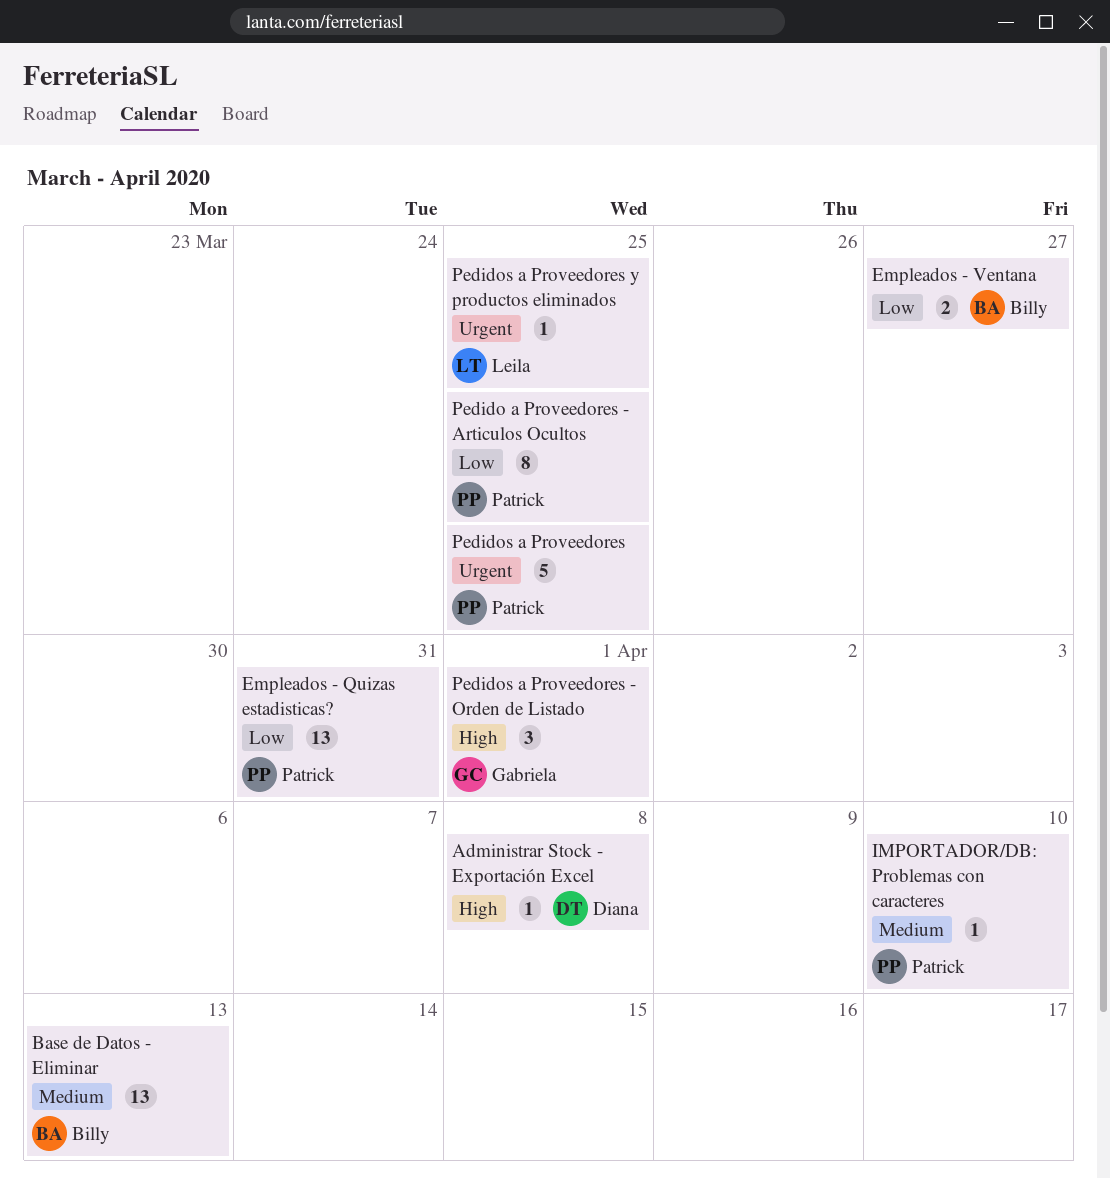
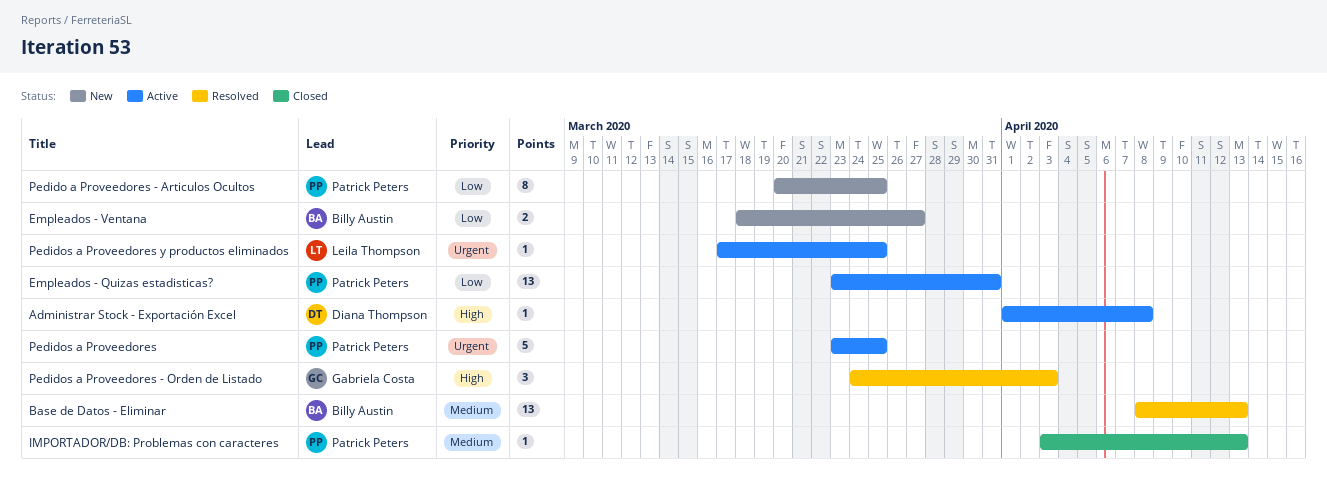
IMPORTADOR/DB: Problemas con caracteres, due: Apr 10 -> Apr 13
Pedidos a Proveedores - Orden de Listado, due: Apr 1 -> Apr 3

